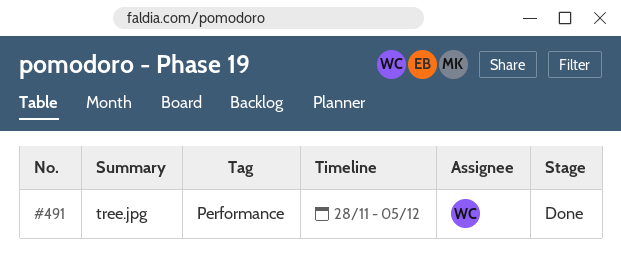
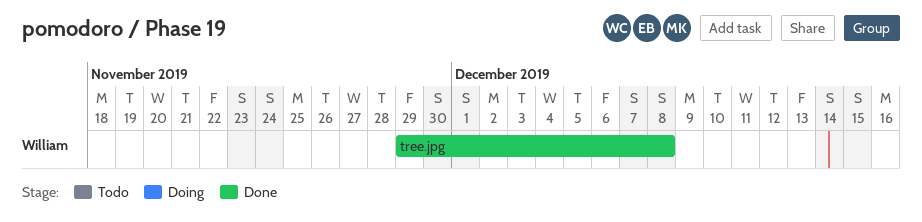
tree.jpg, start: Nov 28 -> Nov 29
tree.jpg, due: Dec 5 -> Dec 8

